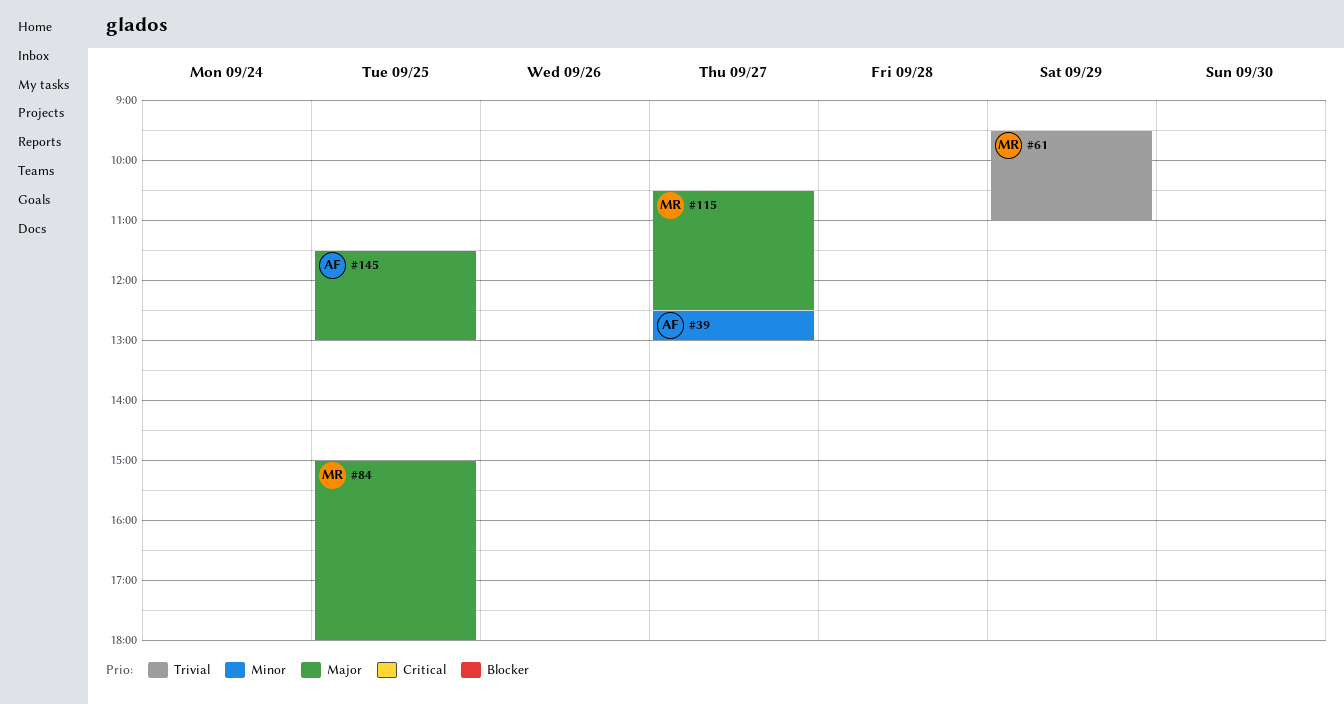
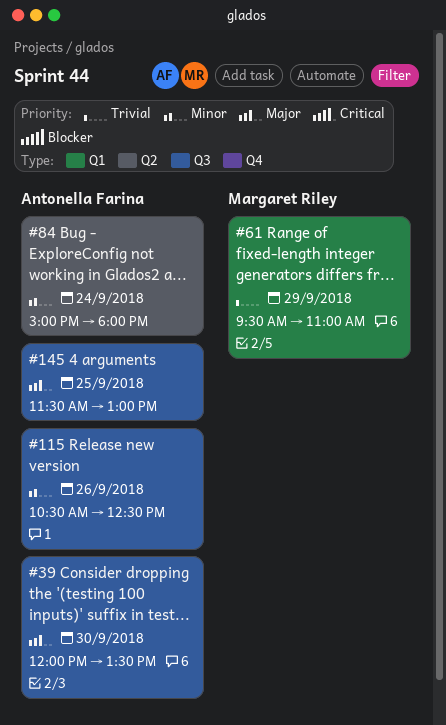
#39, priority: Minor -> Major
#39, day: Sep 27 -> Sep 30
#39, begins: 12:30 -> 12:00
#39, ends: 13:00 -> 13:30
#84, owner: Margaret Riley -> Antonella Farina
#84, priority: Major -> Minor
#84, day: Sep 25 -> Sep 24
#115, owner: Margaret Riley -> Antonella Farina
#115, priority: Major -> Minor
#115, day: Sep 27 -> Sep 26

